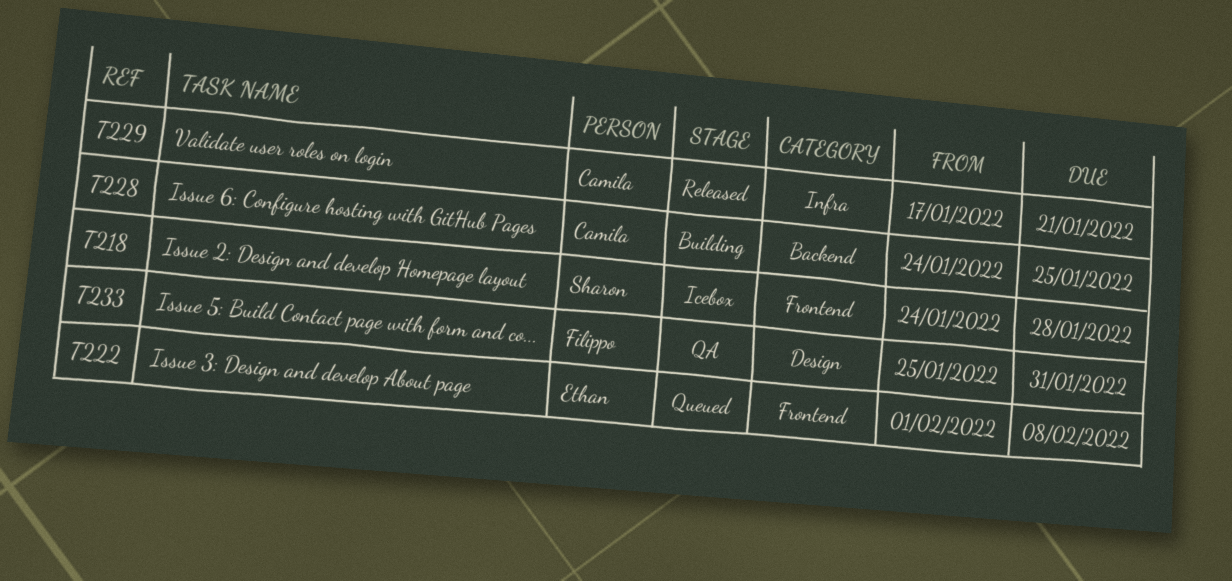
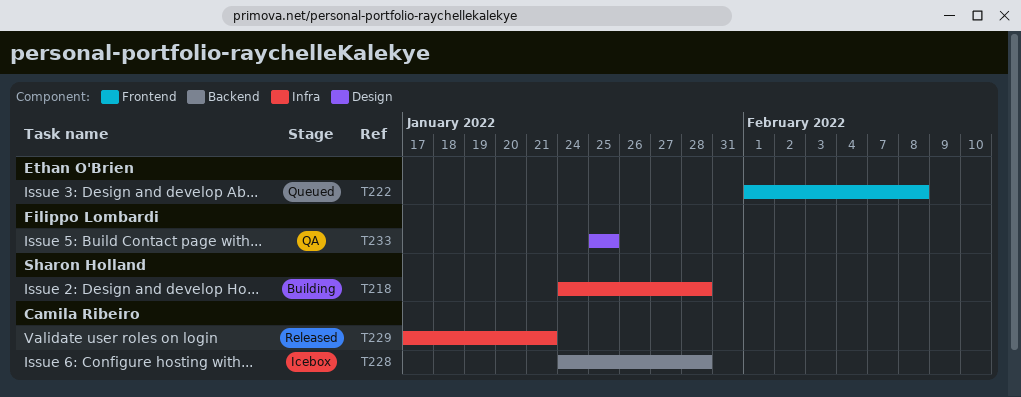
T218, status: Icebox -> Building
T218, label: Frontend -> Infra
T228, status: Building -> Icebox
T228, due: Jan 25 -> Jan 28
T233, due: Jan 31 -> Jan 25

